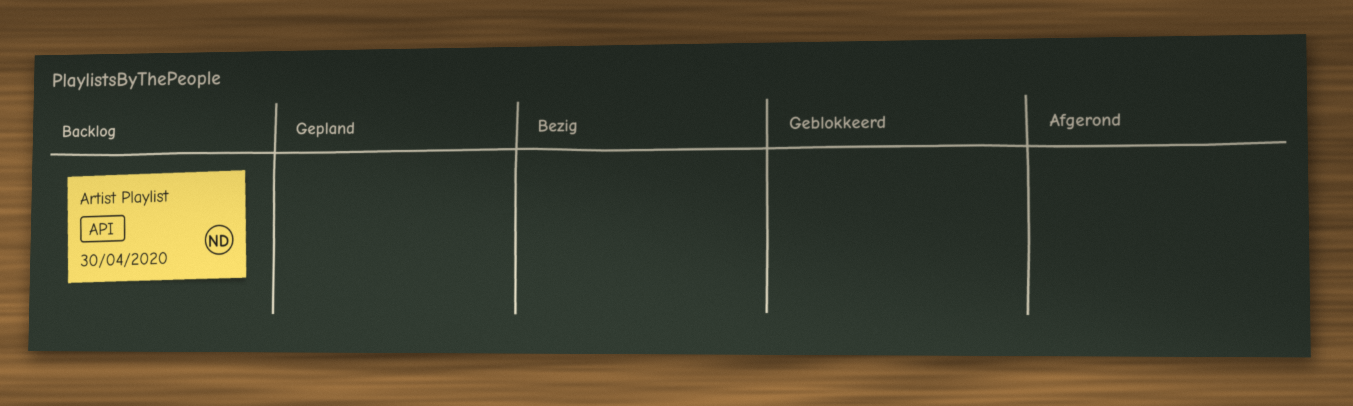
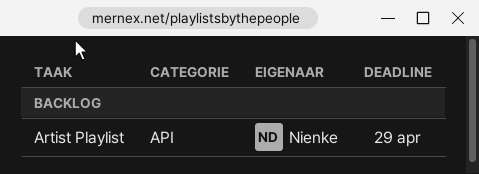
Artist Playlist, due: Apr 30 -> Apr 29

